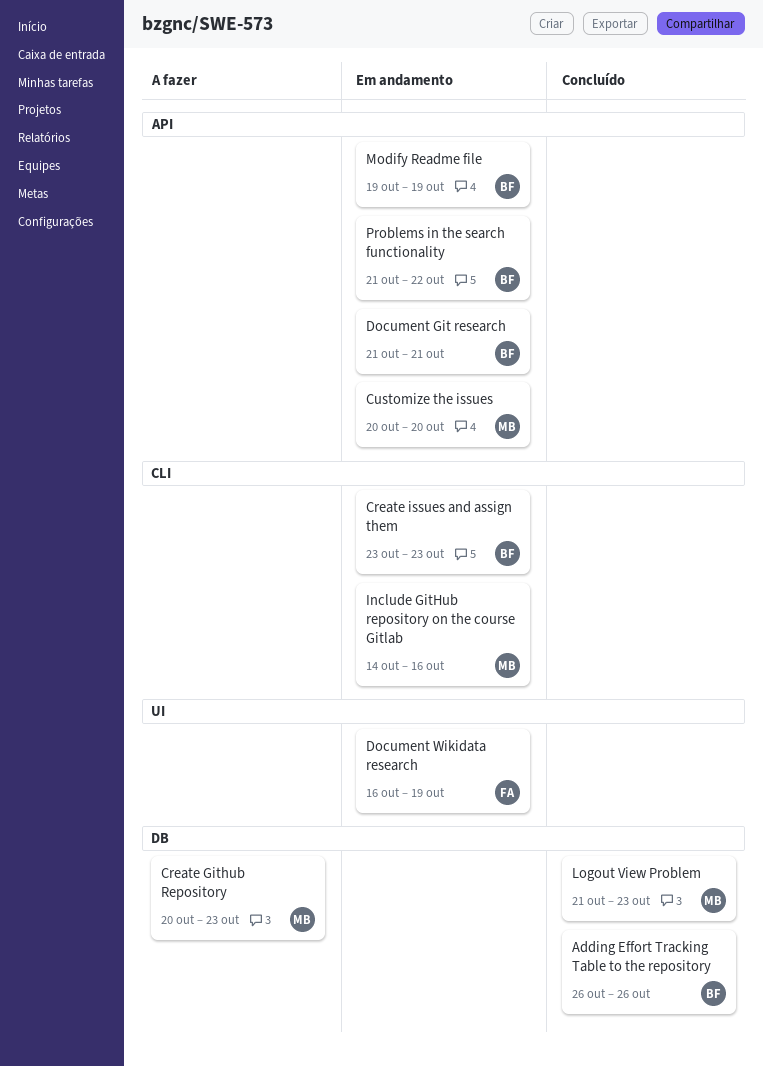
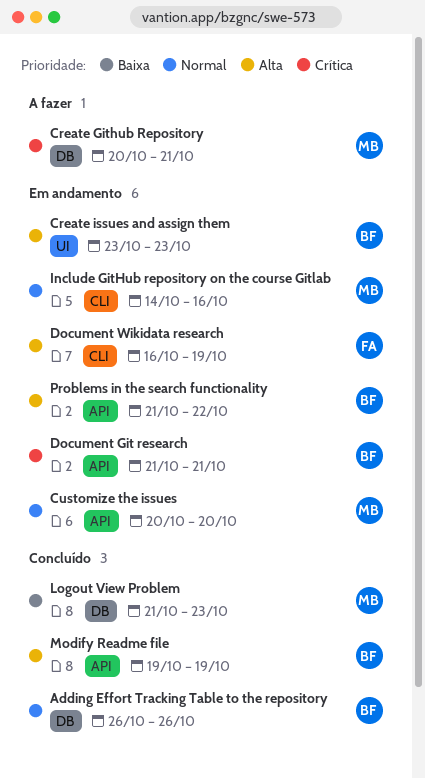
Create Github Repository, due: Oct 23 -> Oct 21
Create issues and assign them, label: CLI -> UI
Document Wikidata research, label: UI -> CLI
Modify Readme file, status: Em andamento -> Concluído

